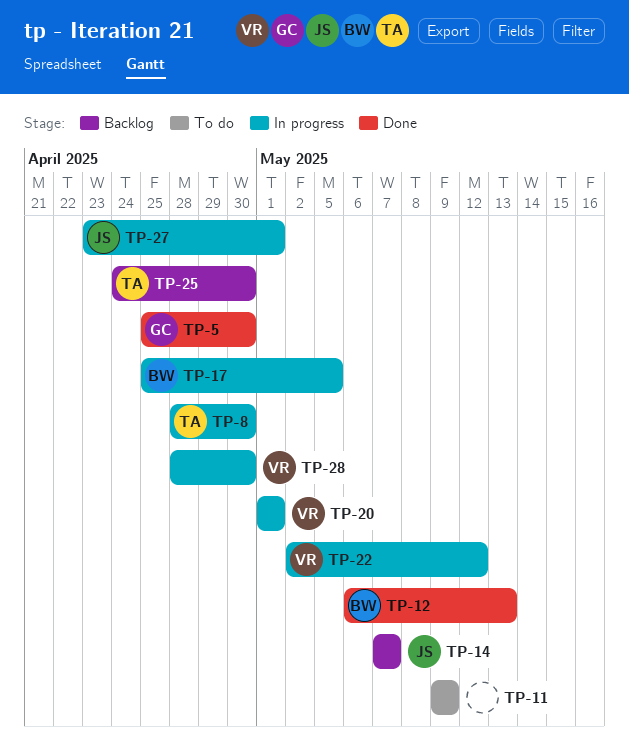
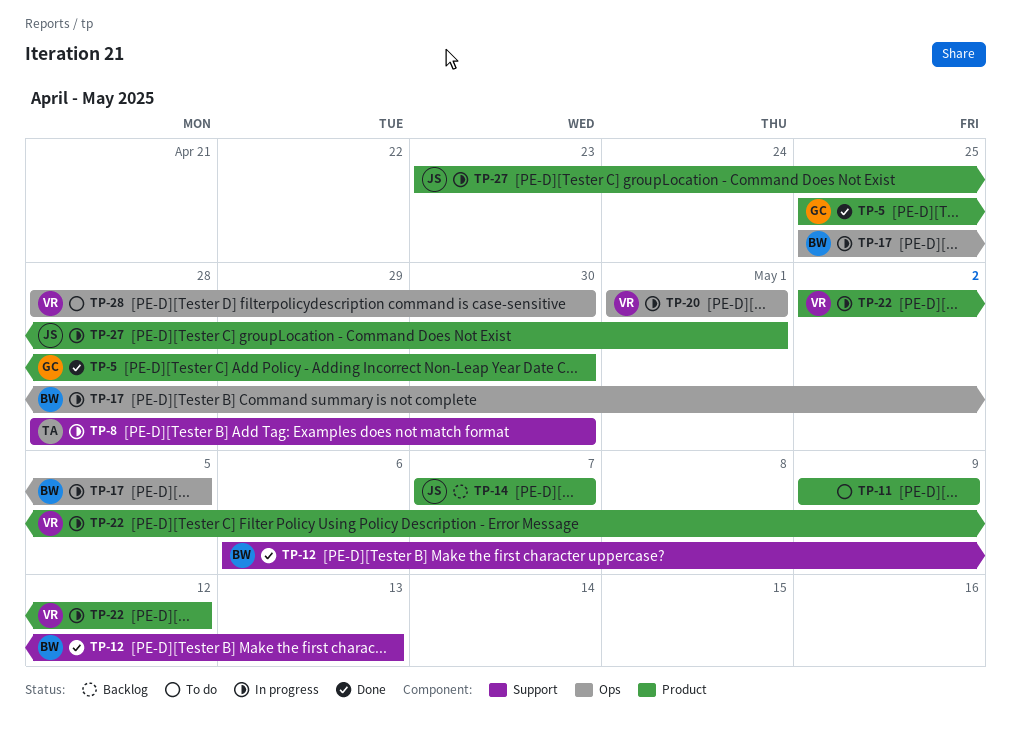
TP-25: present -> none
TP-28, status: In progress -> To do

